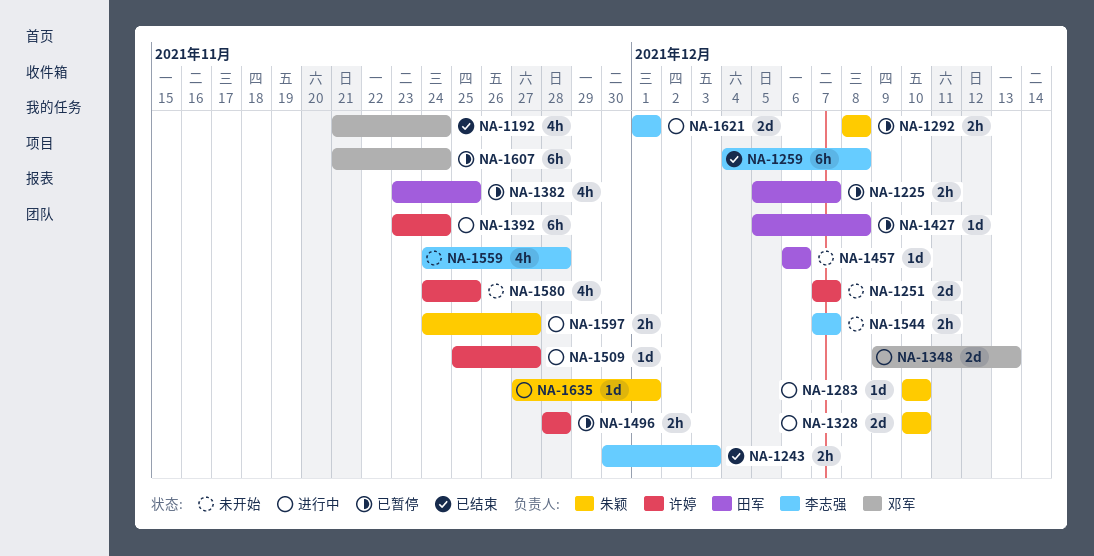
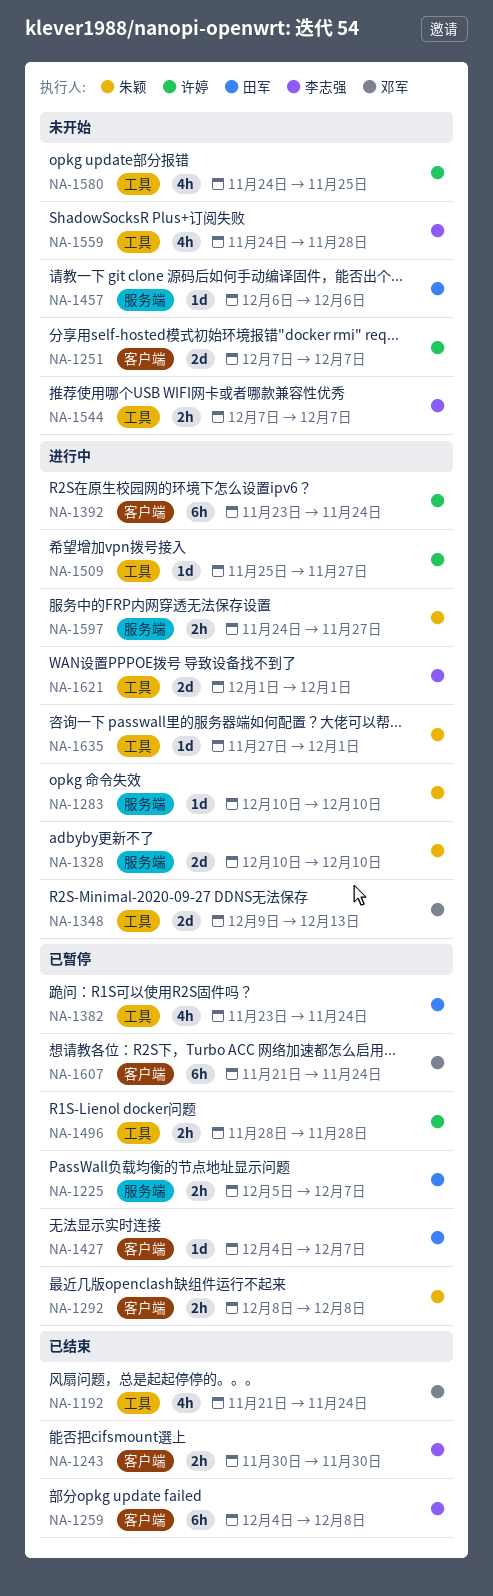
NA-1243, due: Dec 3 -> Nov 30
NA-1382, due: Nov 25 -> Nov 24
NA-1427, start: Dec 5 -> Dec 4
NA-1427, due: Dec 8 -> Dec 7

